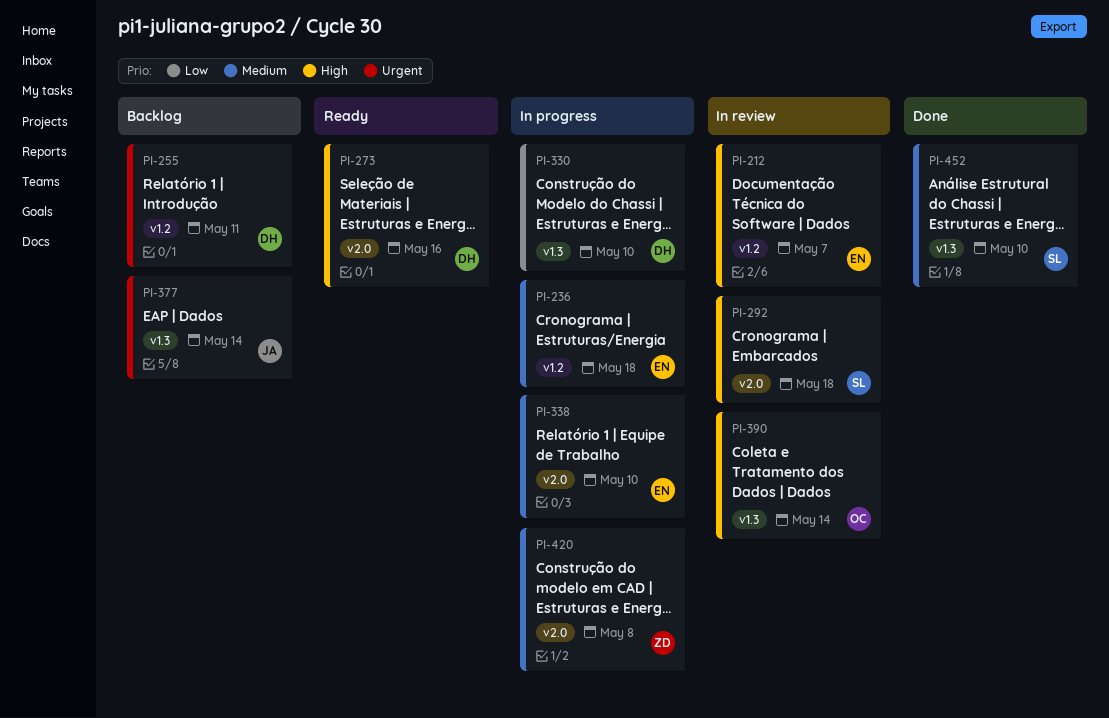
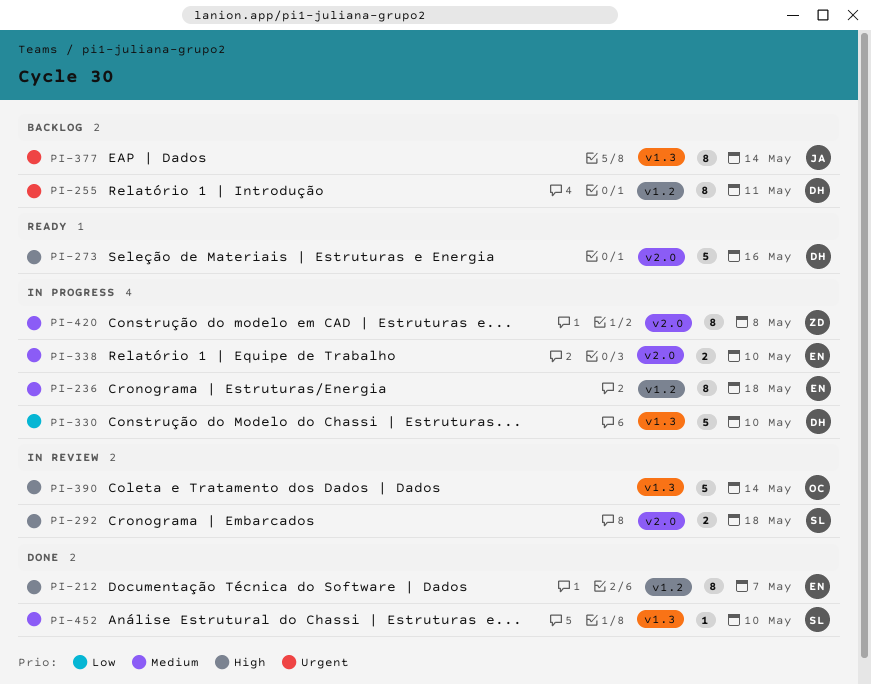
PI-212, status: In review -> Done

